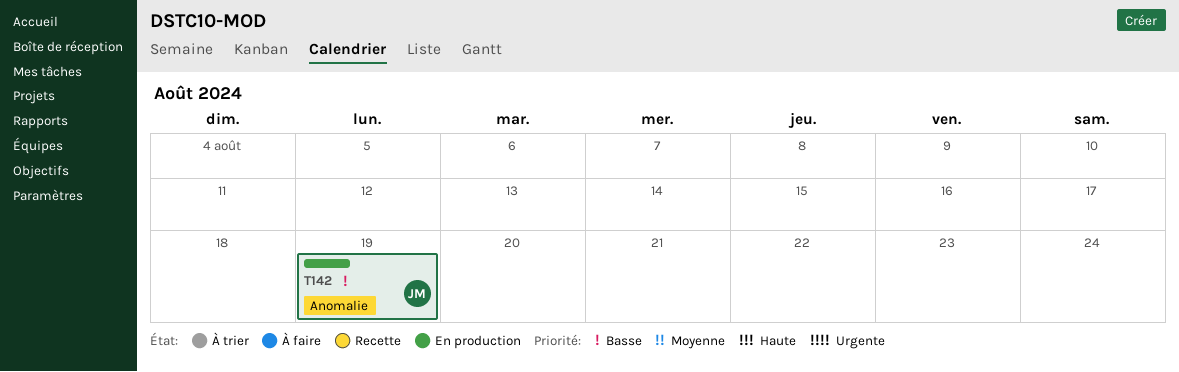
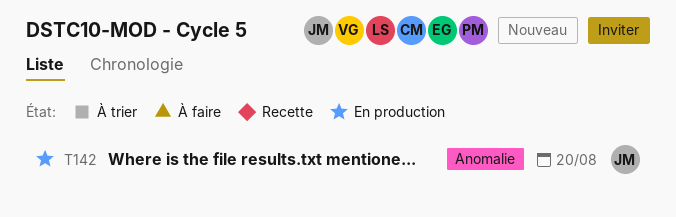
T142, due: Aug 19 -> Aug 20

